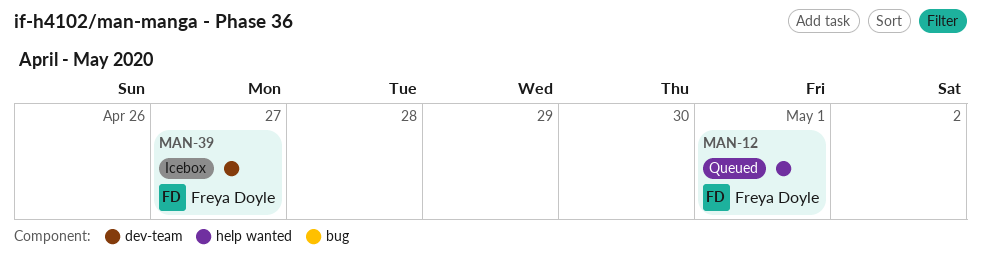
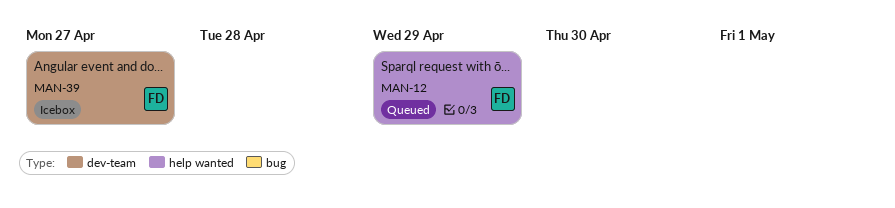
MAN-12, due: May 1 -> Apr 29

